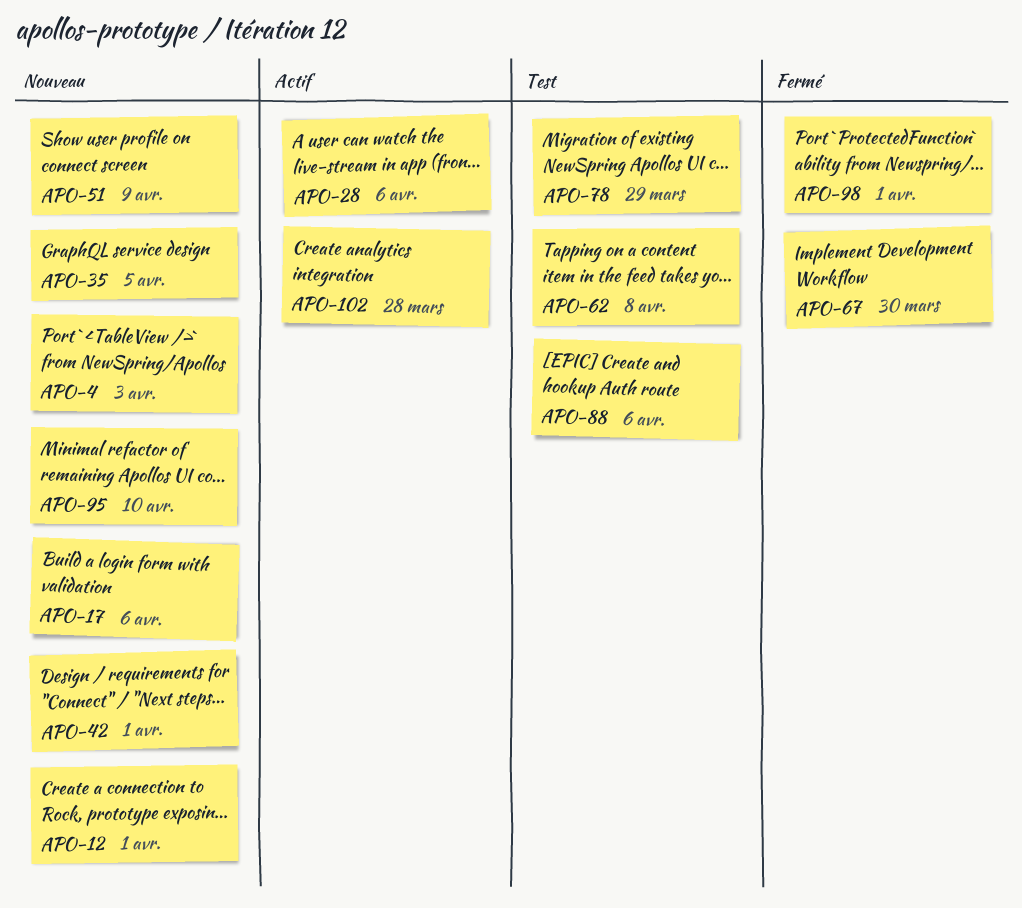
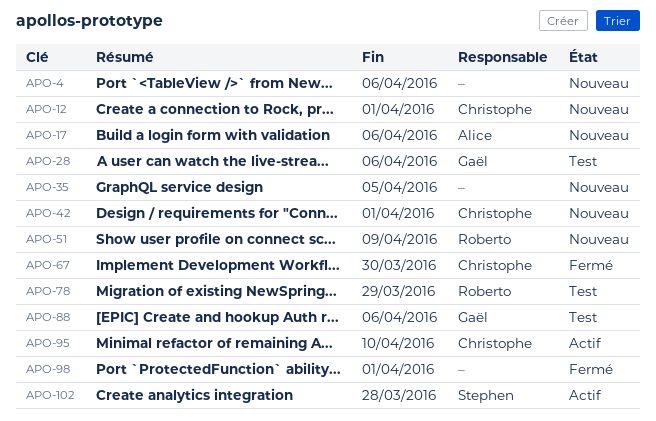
APO-4, due: Apr 3 -> Apr 6
APO-28, status: Actif -> Test
APO-62: present -> none
APO-95, status: Nouveau -> Actif

